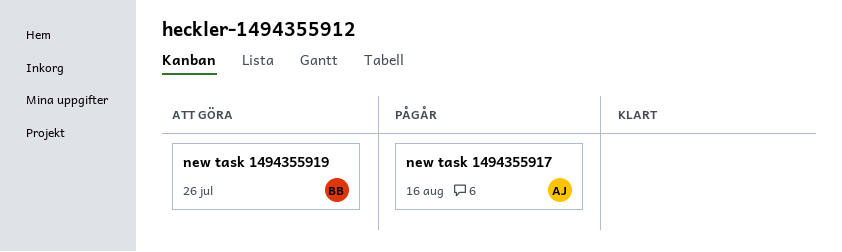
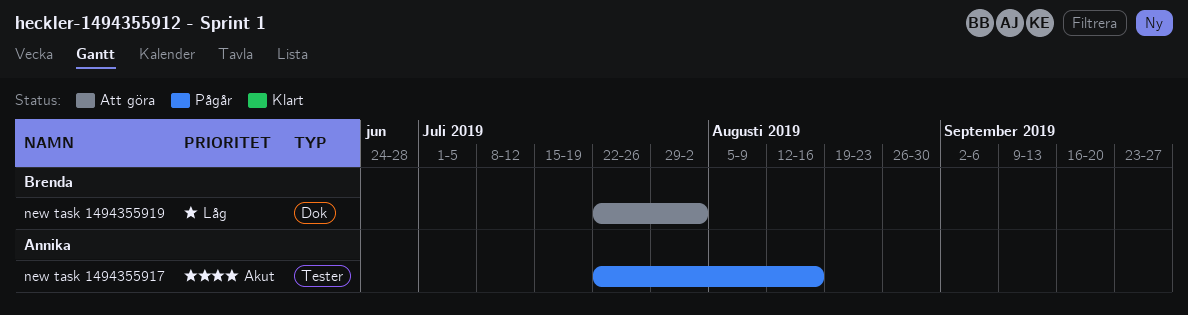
new task 1494355919, due: Jul 26 -> Aug 2

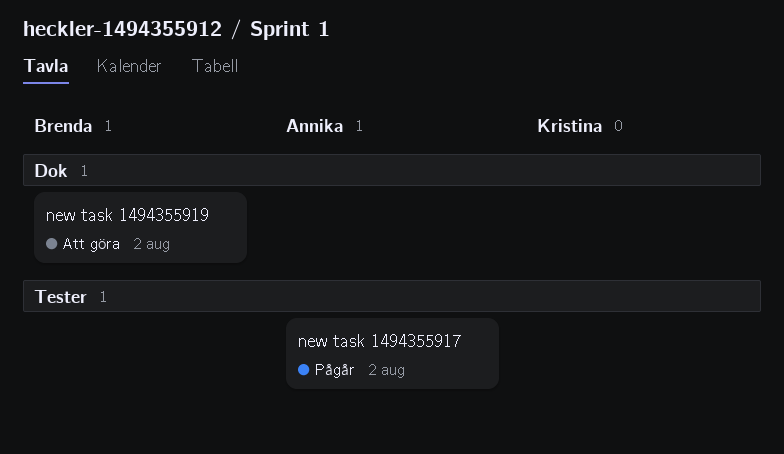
new task 1494355917, due: Aug 16 -> Aug 2

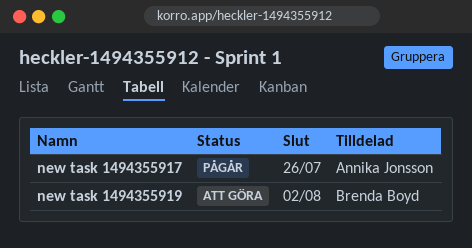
new task 1494355917, due: Aug 2 -> Jul 26

